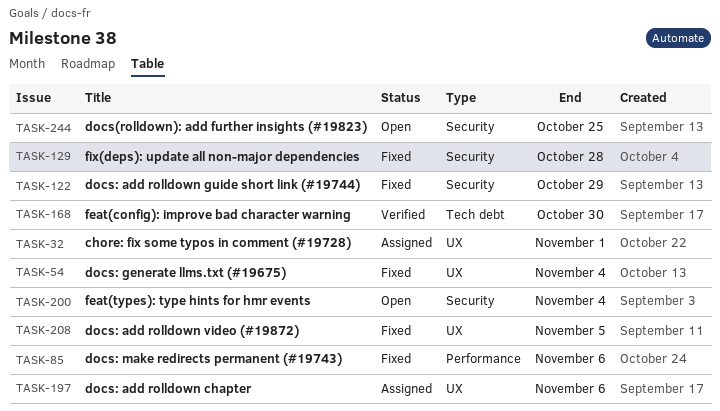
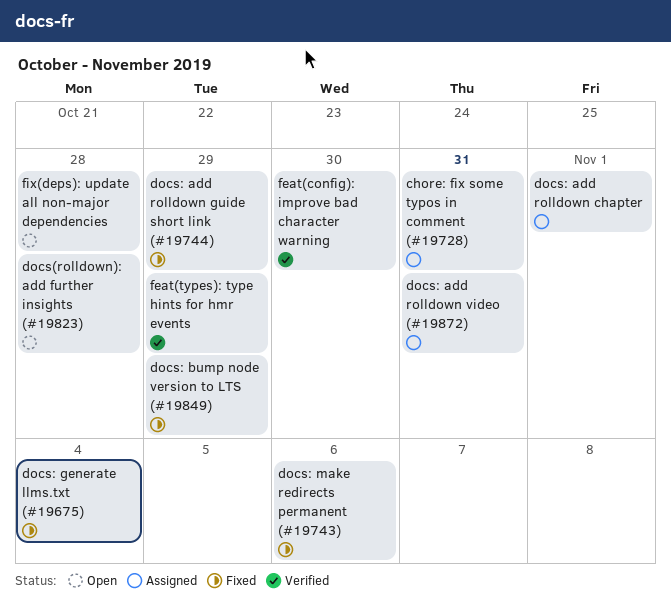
chore: fix some typos in comment (#19728), due: Nov 1 -> Oct 31
docs(rolldown): add further insights (#19823), due: Oct 25 -> Oct 28
docs: add rolldown chapter, due: Nov 6 -> Nov 1
docs: add rolldown video (#19872), status: Fixed -> Assigned
docs: add rolldown video (#19872), due: Nov 5 -> Oct 31
docs: bump node version to LTS (#19849): none -> present
feat(types): type hints for hmr events, status: Open -> Verified
feat(types): type hints for hmr events, due: Nov 4 -> Oct 29
fix(deps): update all non-major dependencies, status: Fixed -> Open

